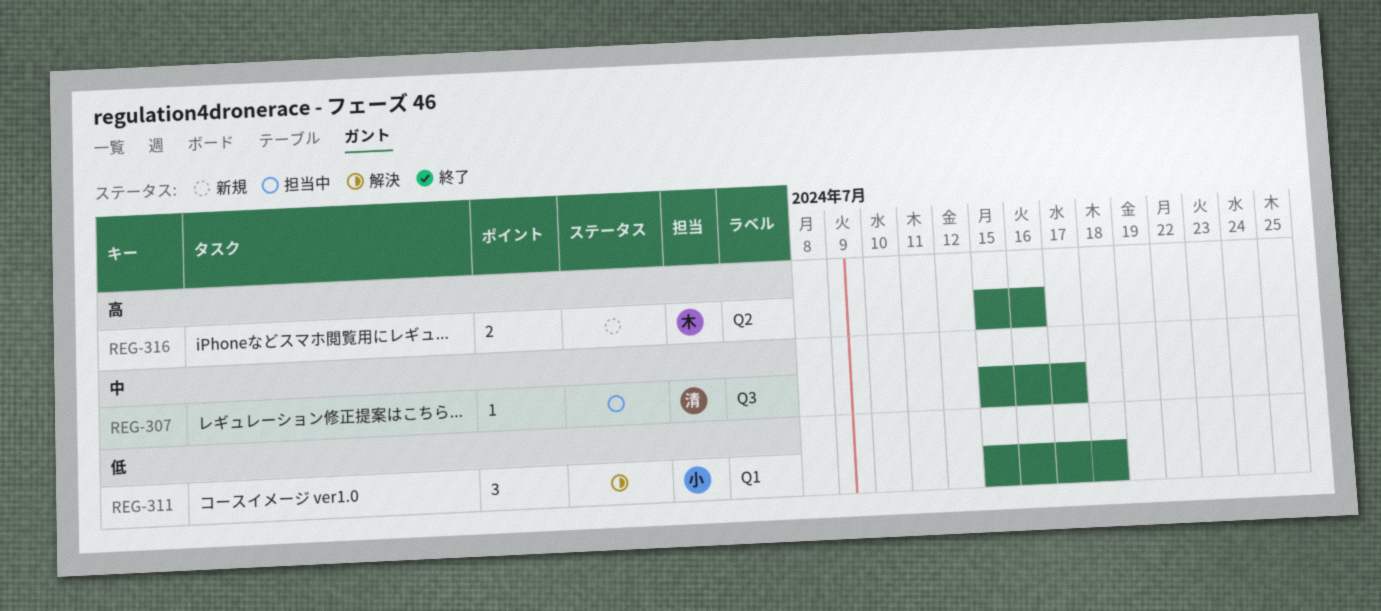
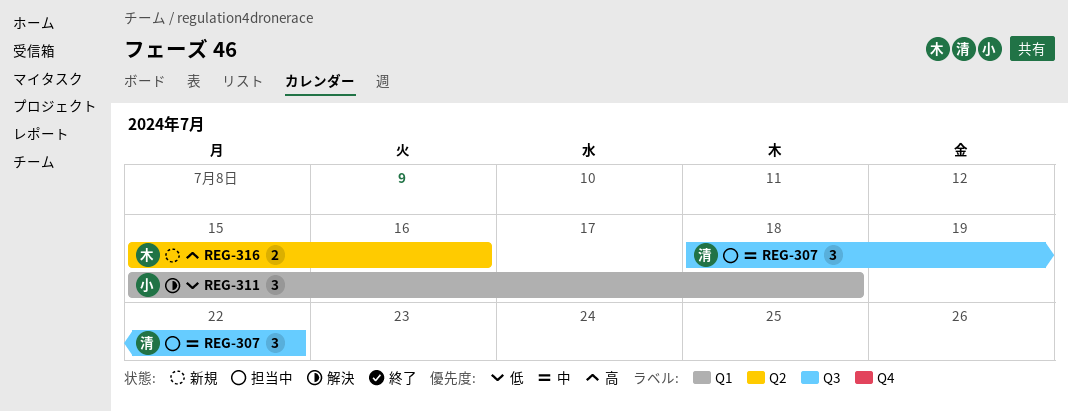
REG-307, estimate: 1 -> 3
REG-307, start: Jul 15 -> Jul 18
REG-307, due: Jul 17 -> Jul 22

